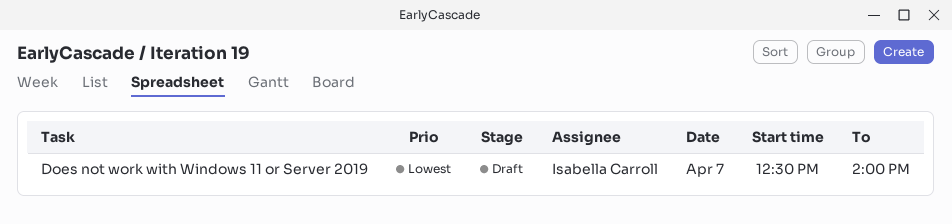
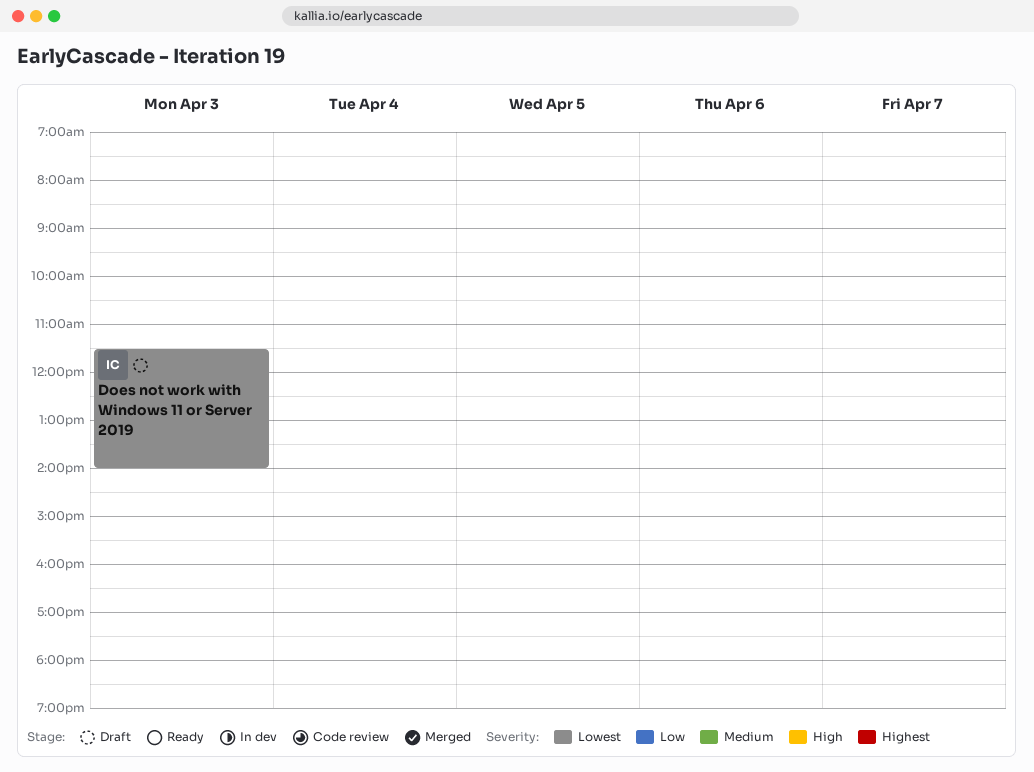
Does not work with Windows 11 or Server 2019, day: Apr 7 -> Apr 3
Does not work with Windows 11 or Server 2019, begins: 12:30 -> 11:30

